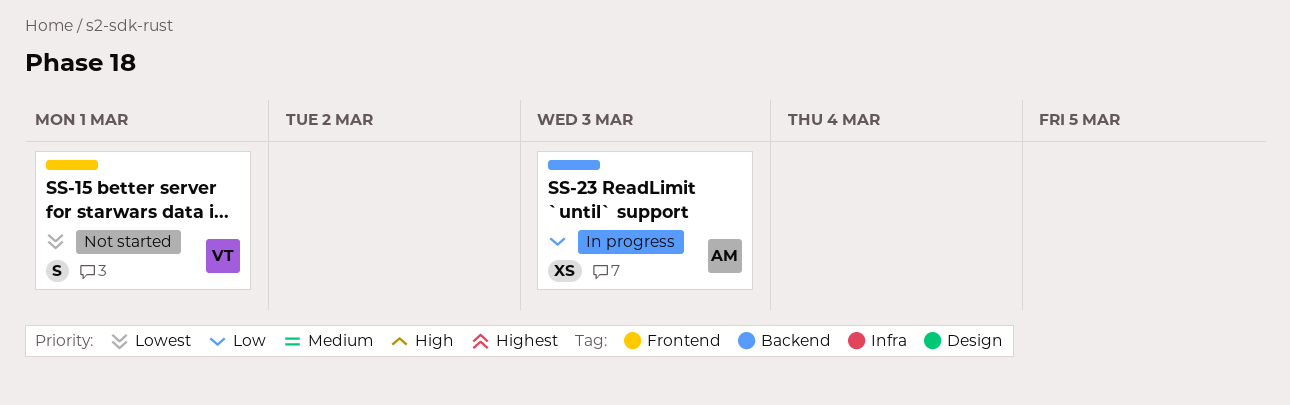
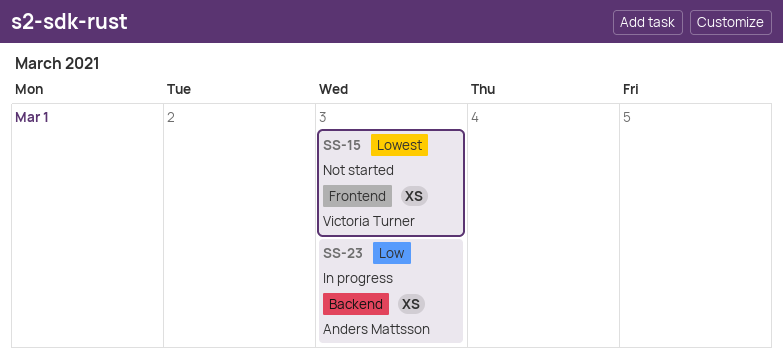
SS-15, estimate: S -> XS
SS-15, due: Mar 1 -> Mar 3

